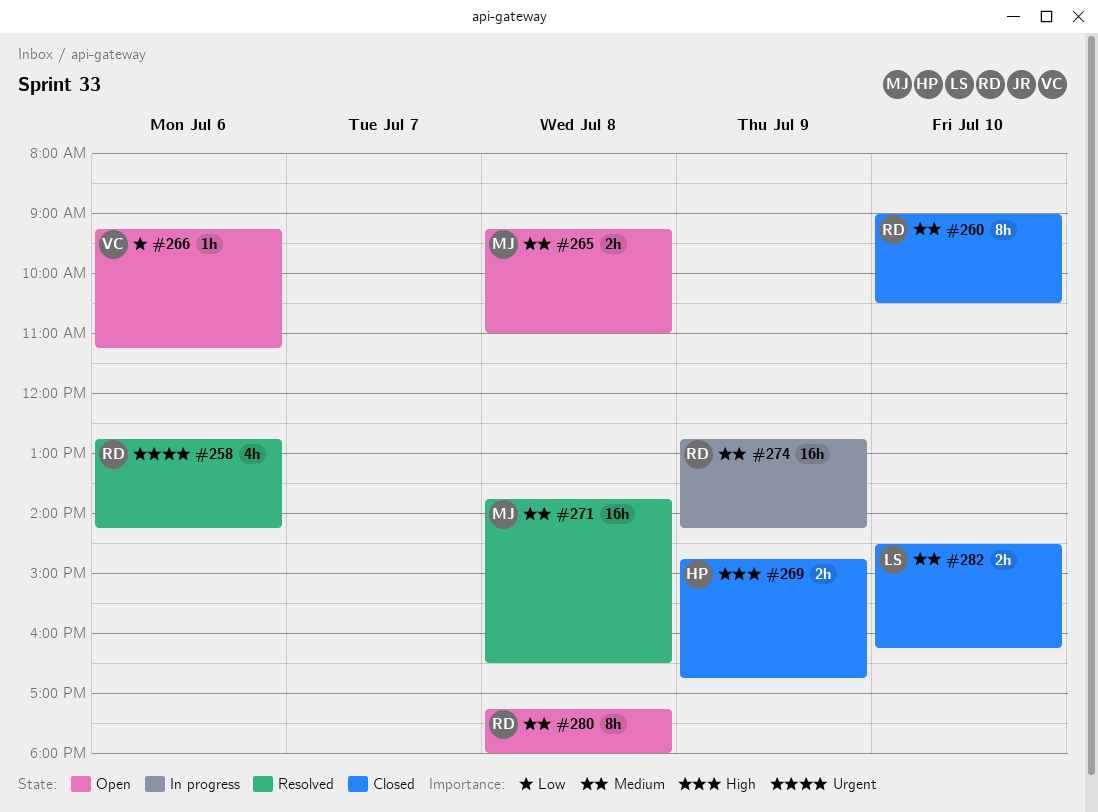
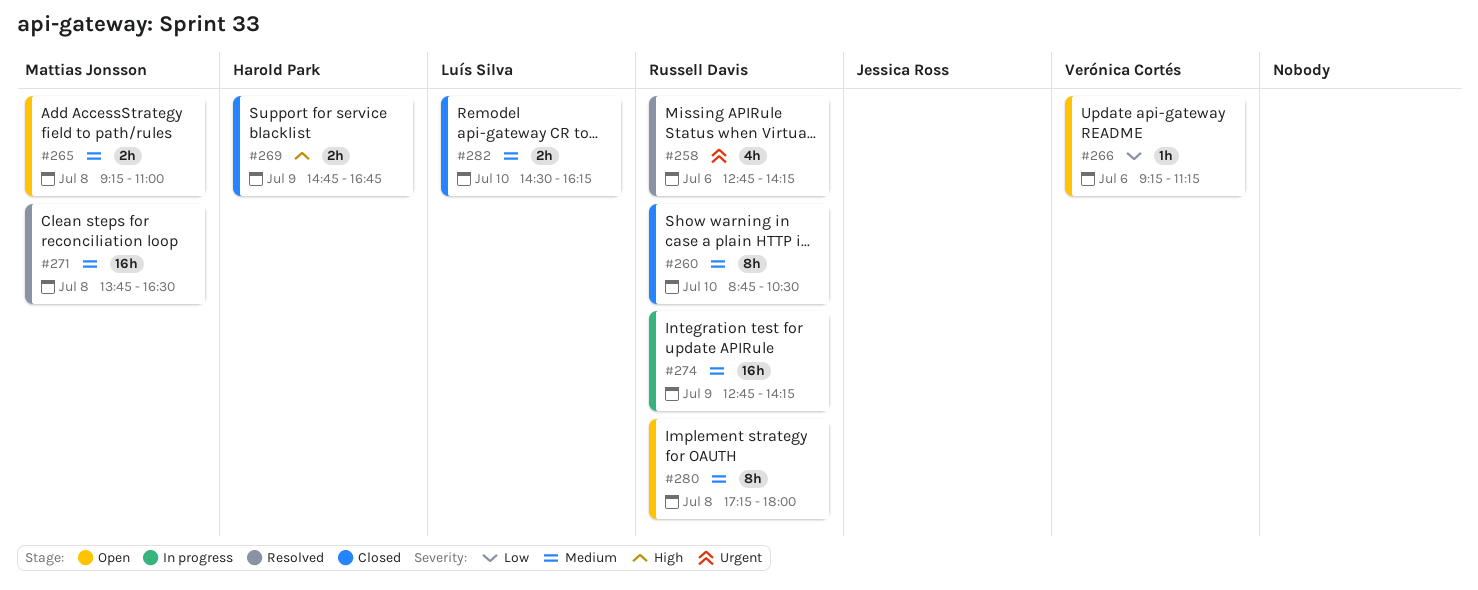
#260, begins: 09:00 -> 08:45

